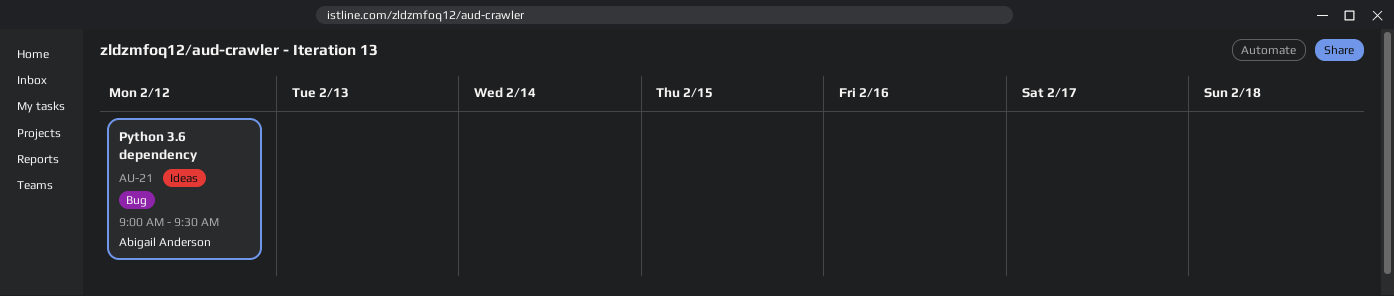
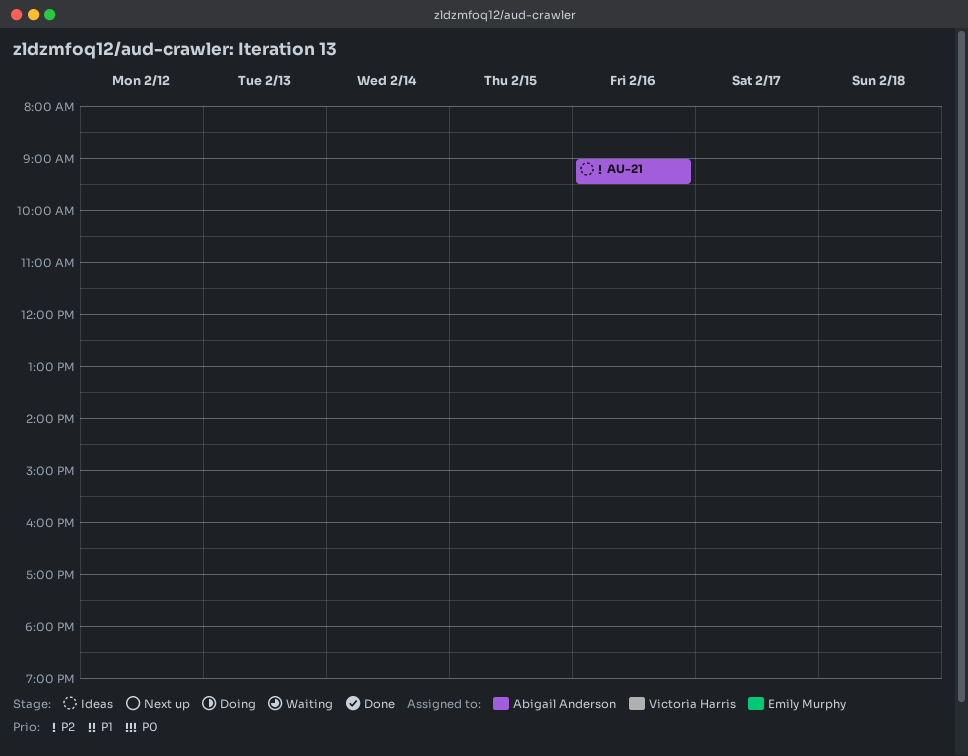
AU-21, day: Feb 12 -> Feb 16

